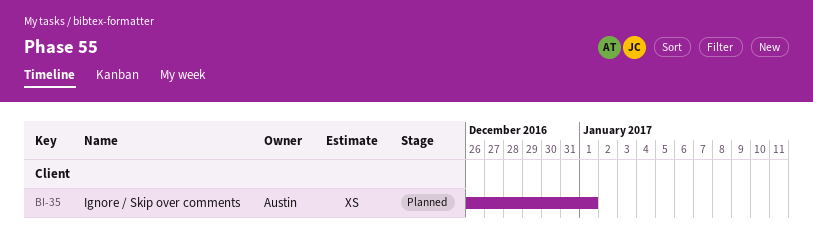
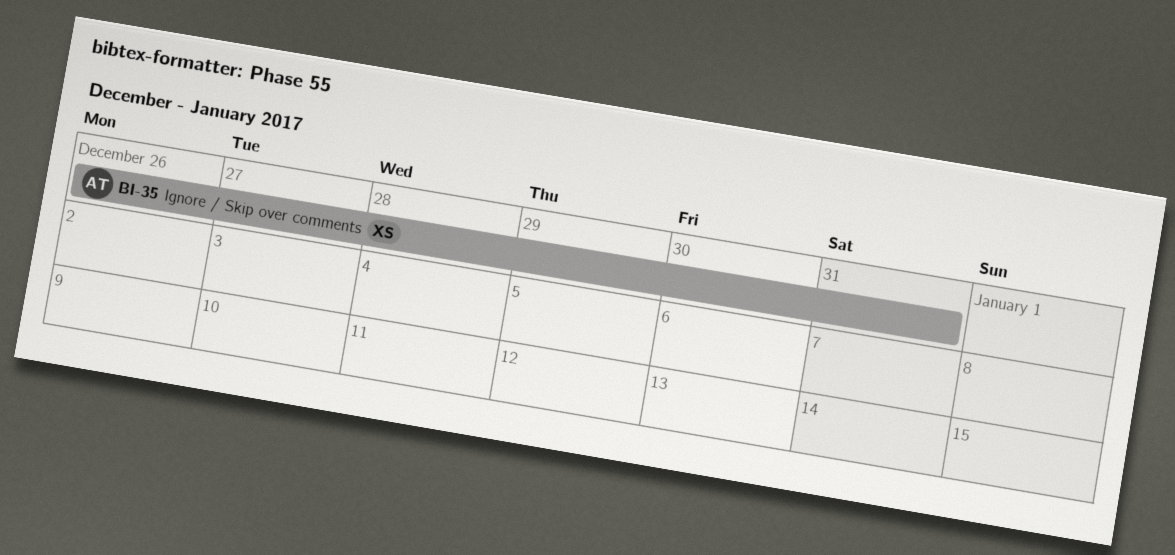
BI-35, due: Jan 1 -> Dec 31

